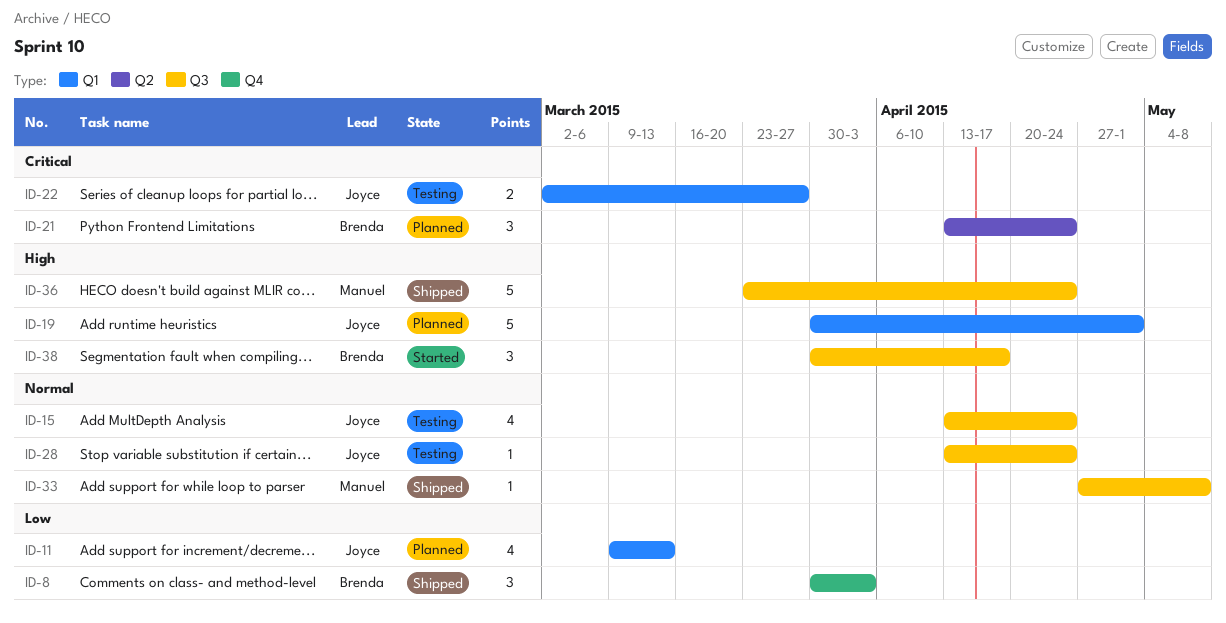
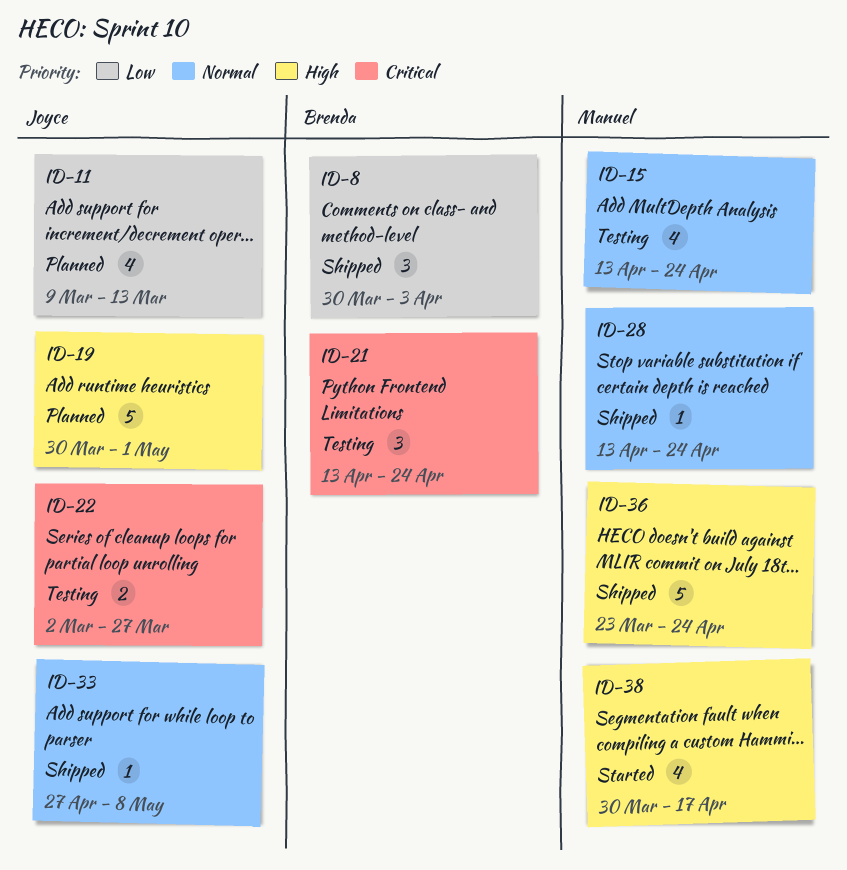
ID-15, owner: Joyce -> Manuel
ID-21, status: Planned -> Testing
ID-28, status: Testing -> Shipped
ID-28, owner: Joyce -> Manuel
ID-33, owner: Manuel -> Joyce
ID-38, owner: Brenda -> Manuel
ID-38, estimate: 3 -> 4

